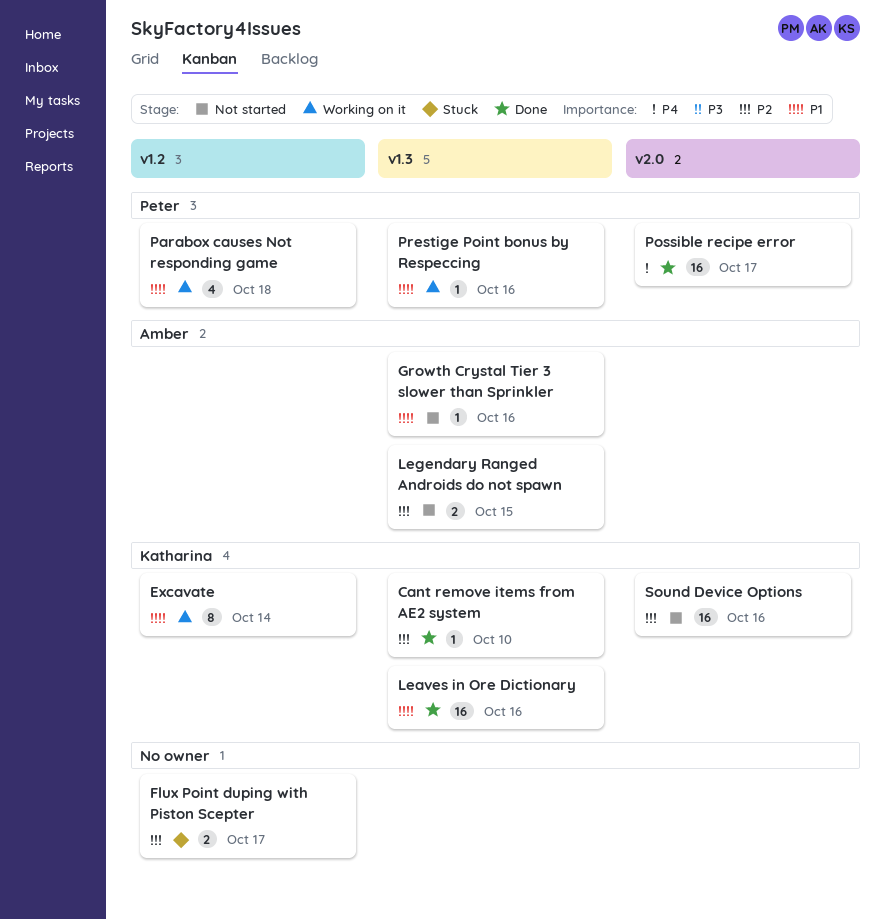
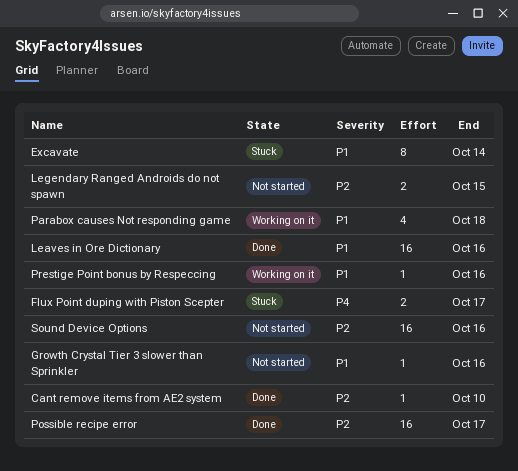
Excavate, status: Working on it -> Stuck
Flux Point duping with Piston Scepter, priority: P2 -> P4
Possible recipe error, priority: P4 -> P2

